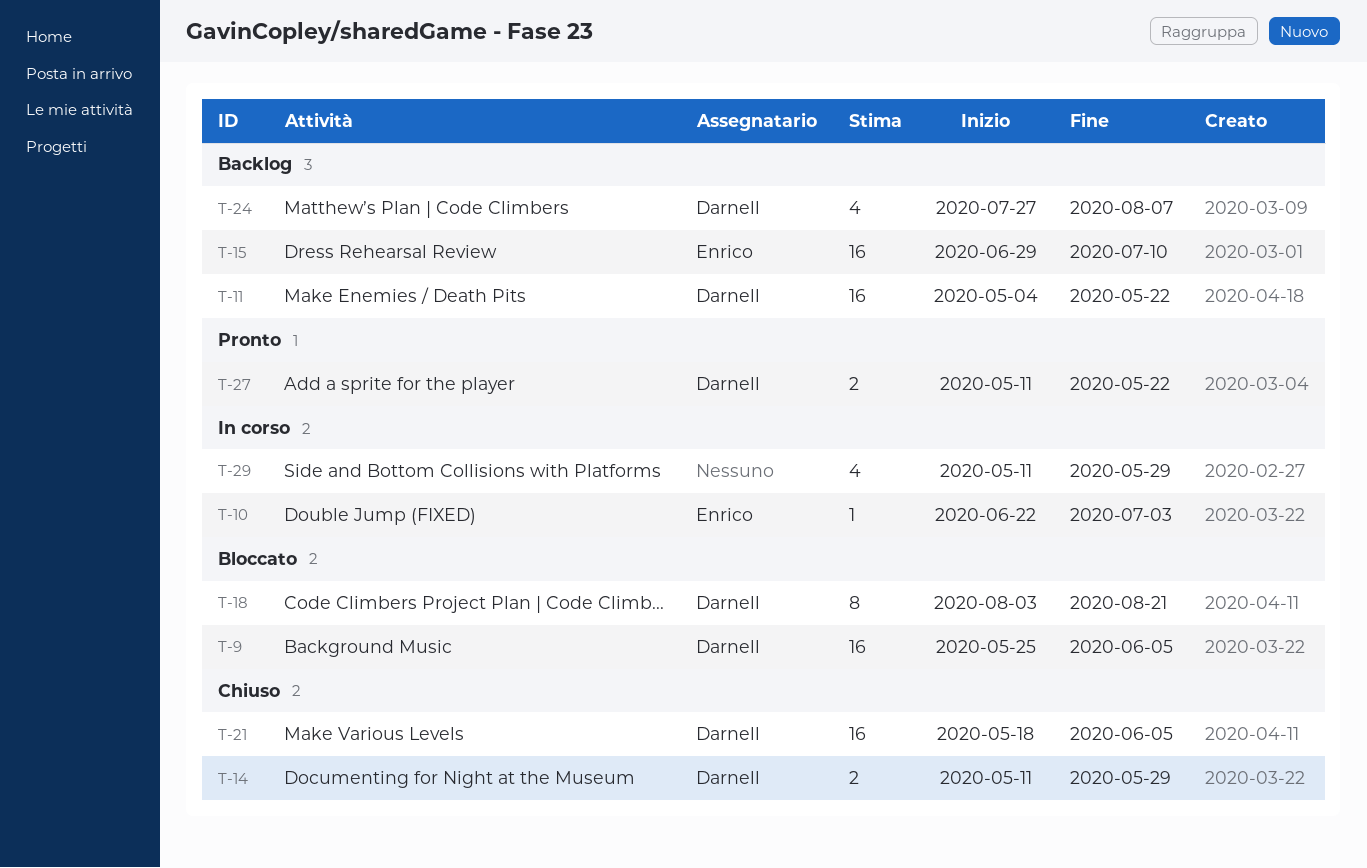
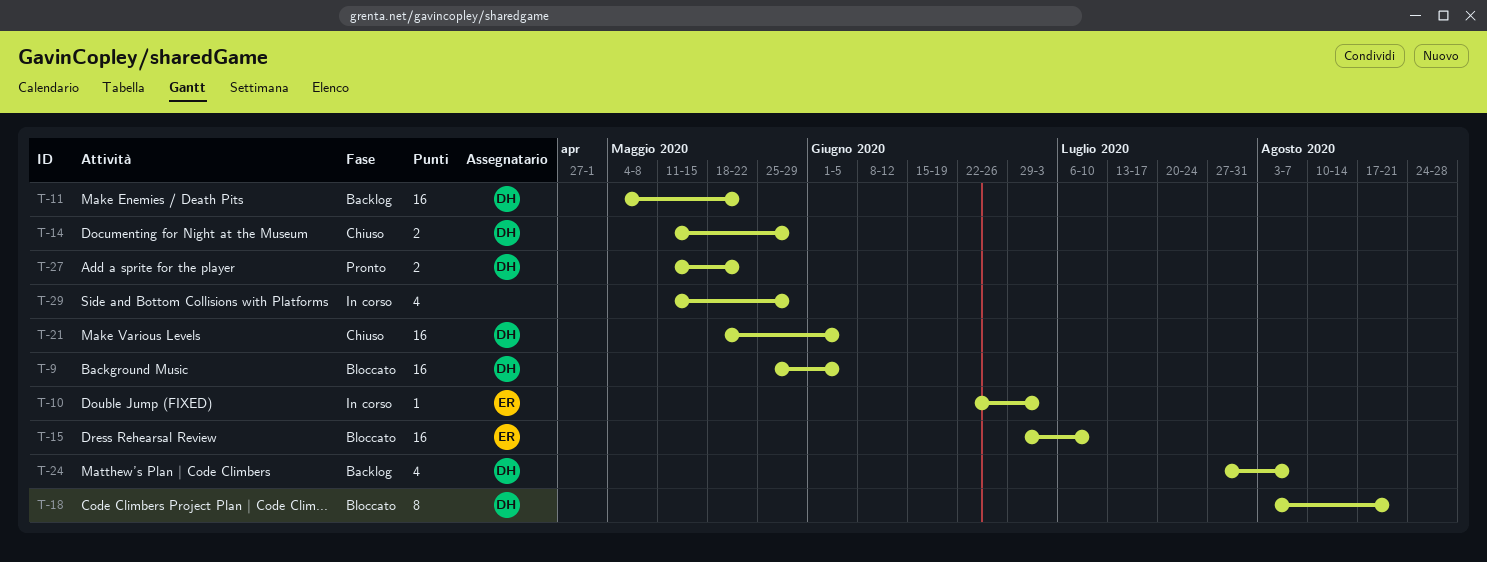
T-15, status: Backlog -> Bloccato

